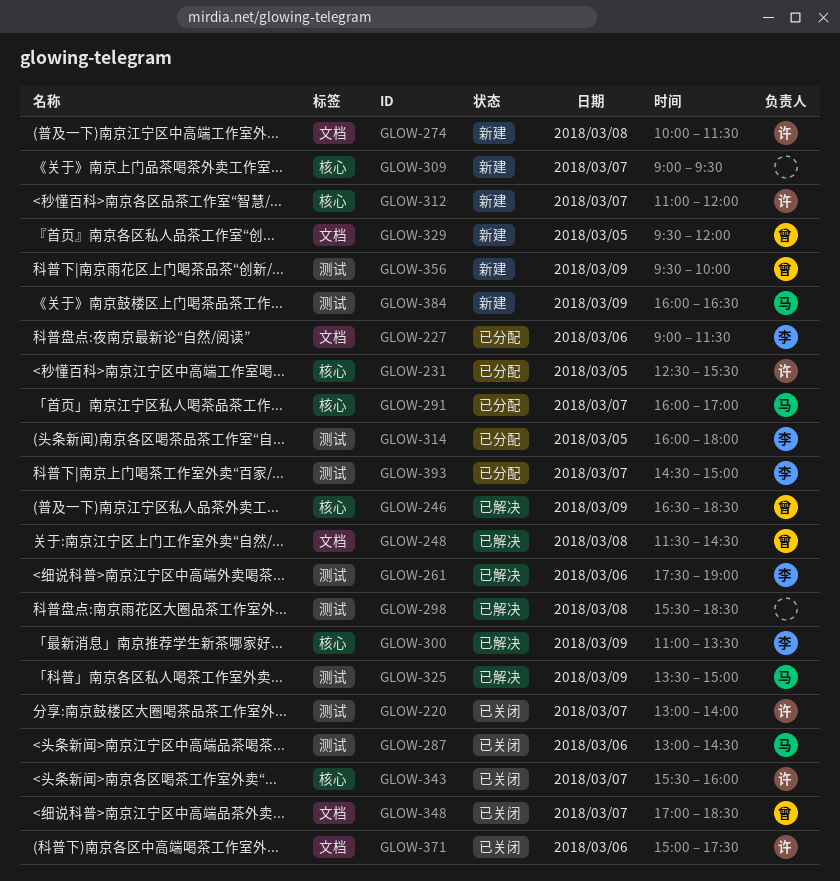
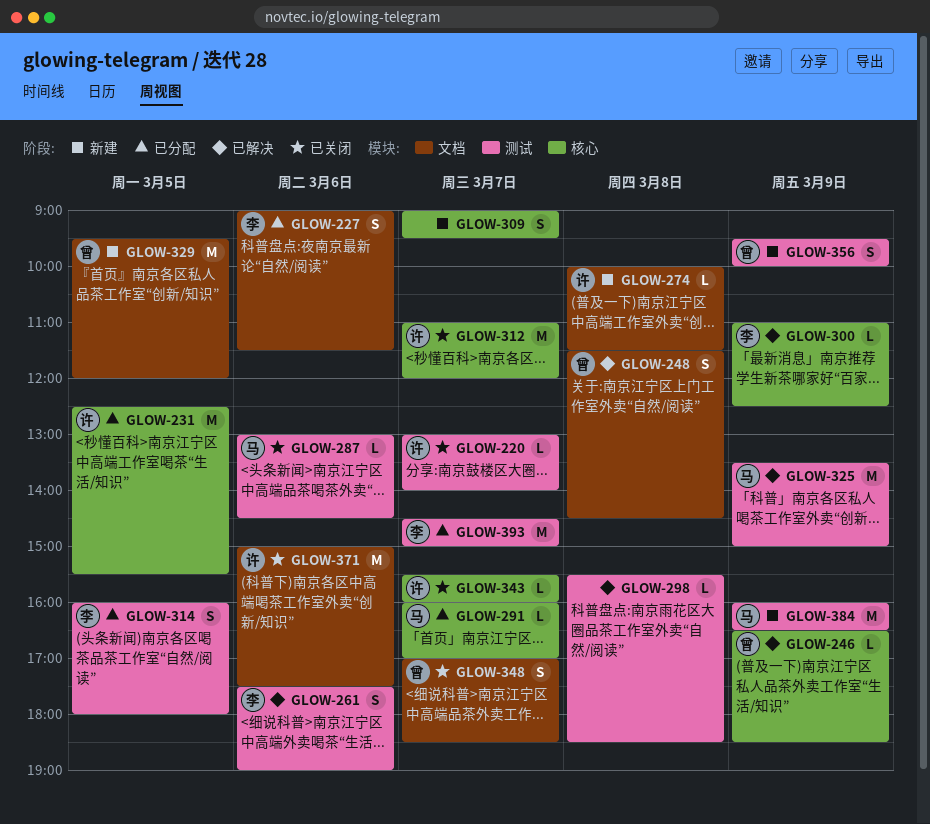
GLOW-300, ends: 13:30 -> 12:30
GLOW-312, status: 新建 -> 已关闭

